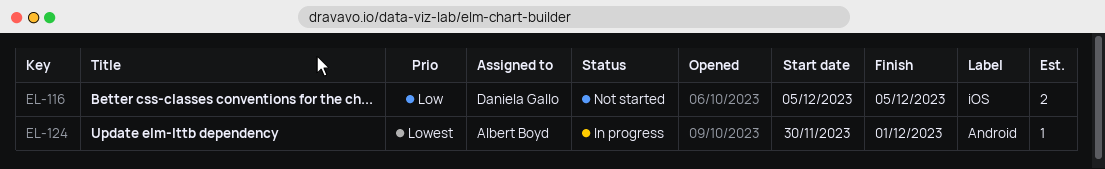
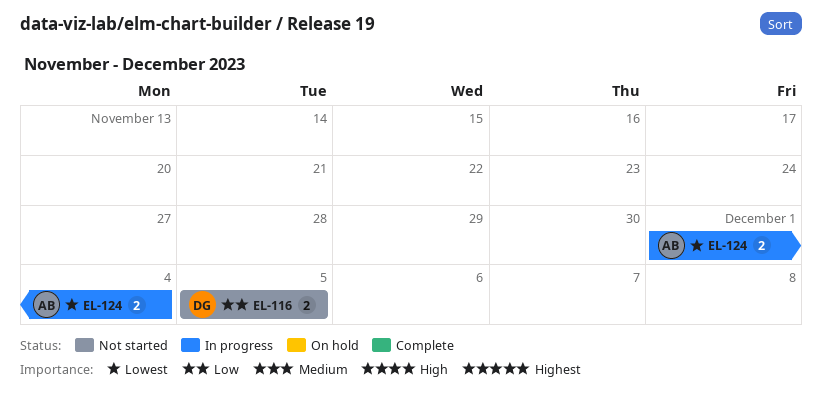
EL-124, estimate: 1 -> 2
EL-124, start: Nov 30 -> Dec 1
EL-124, due: Dec 1 -> Dec 4

